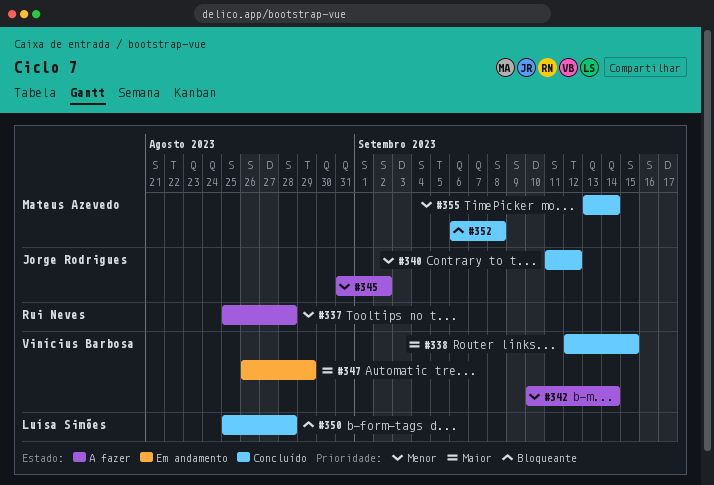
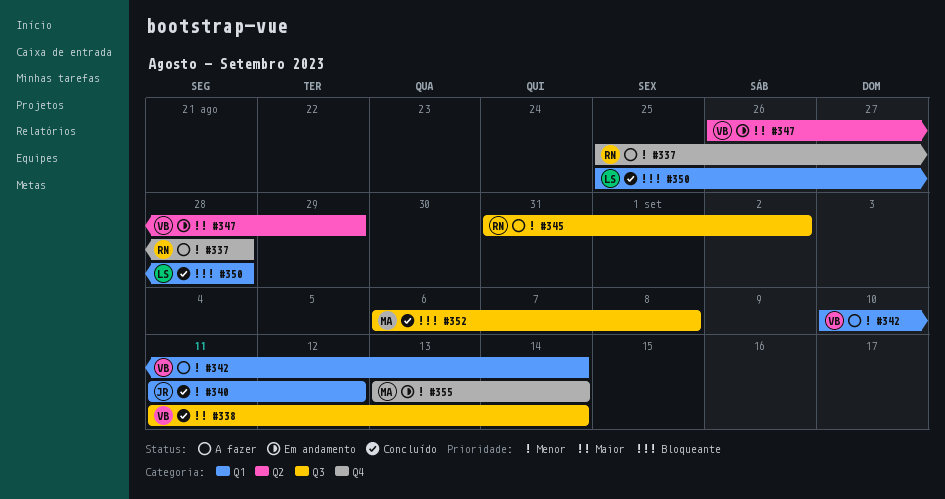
#338, start: Sep 12 -> Sep 11
#338, due: Sep 15 -> Sep 14
#345, owner: Jorge Rodrigues -> Rui Neves
#355, status: Concluído -> Em andamento

